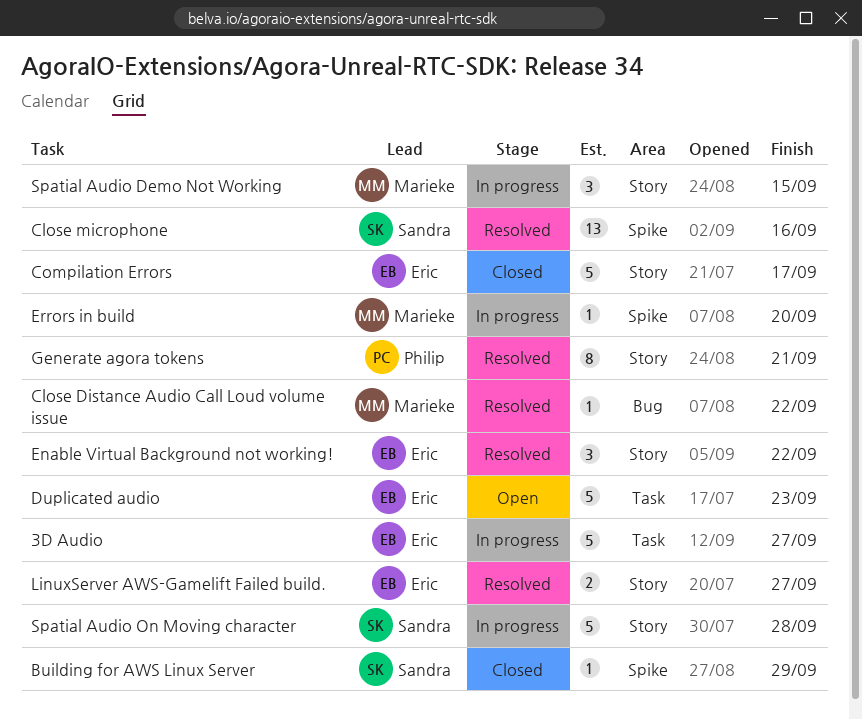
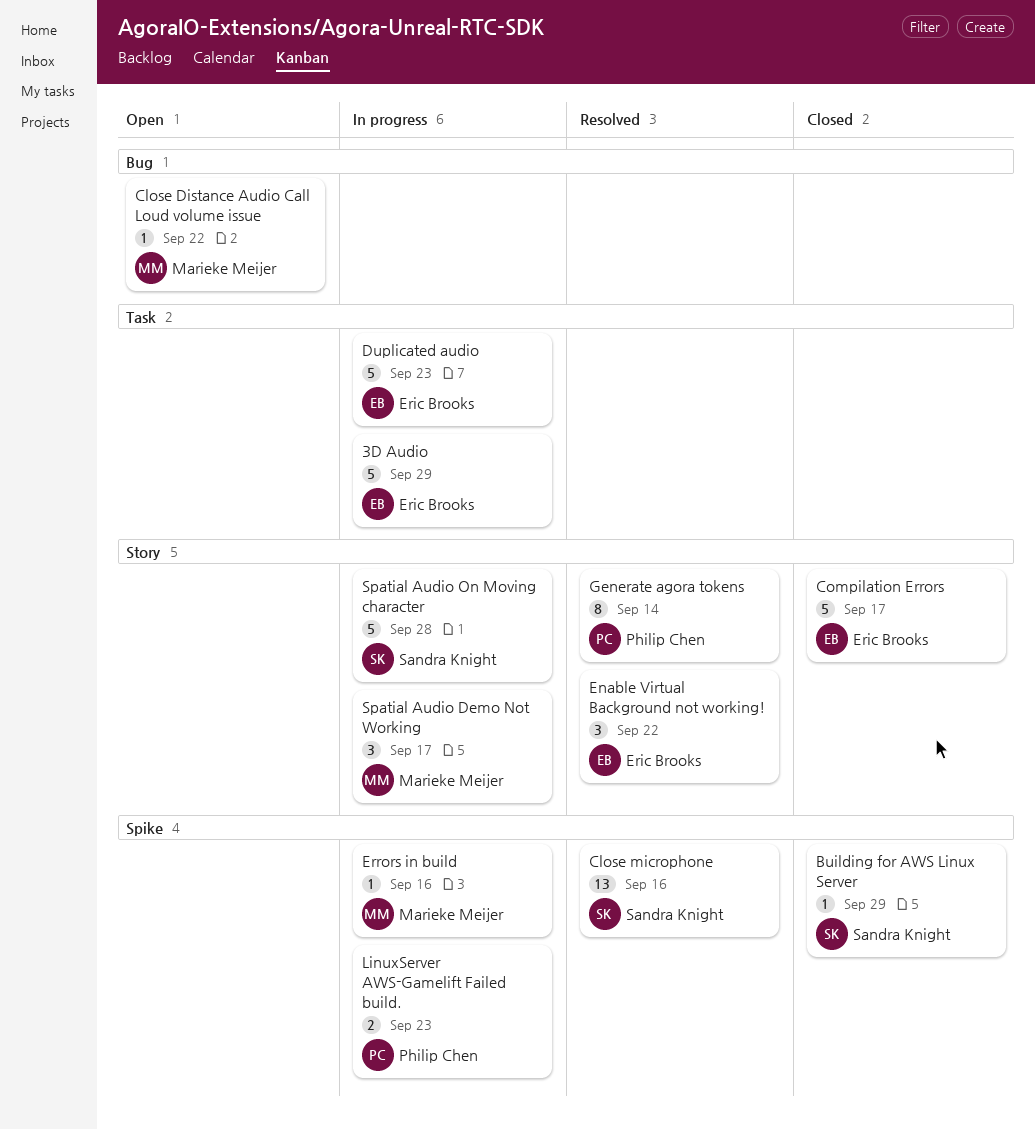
3D Audio, due: Sep 27 -> Sep 29
Close Distance Audio Call Loud volume issue, status: Resolved -> Open
Duplicated audio, status: Open -> In progress
Errors in build, due: Sep 20 -> Sep 16
Generate agora tokens, due: Sep 21 -> Sep 14
LinuxServer AWS-Gamelift Failed build., status: Resolved -> In progress
LinuxServer AWS-Gamelift Failed build., owner: Eric Brooks -> Philip Chen
LinuxServer AWS-Gamelift Failed build., label: Story -> Spike
LinuxServer AWS-Gamelift Failed build., due: Sep 27 -> Sep 23
Spatial Audio Demo Not Working, due: Sep 15 -> Sep 17

